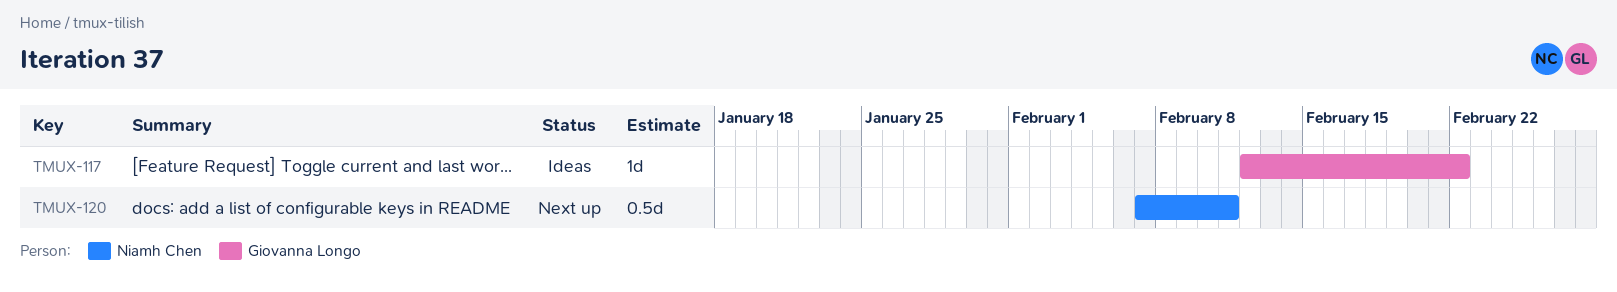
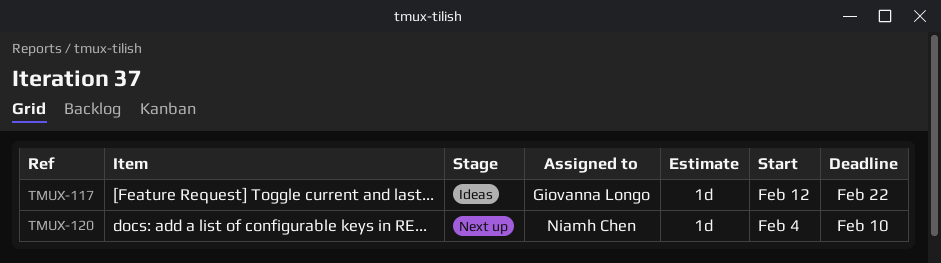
TMUX-120, estimate: 0.5d -> 1d
TMUX-120, start: Feb 7 -> Feb 4
TMUX-120, due: Feb 11 -> Feb 10

